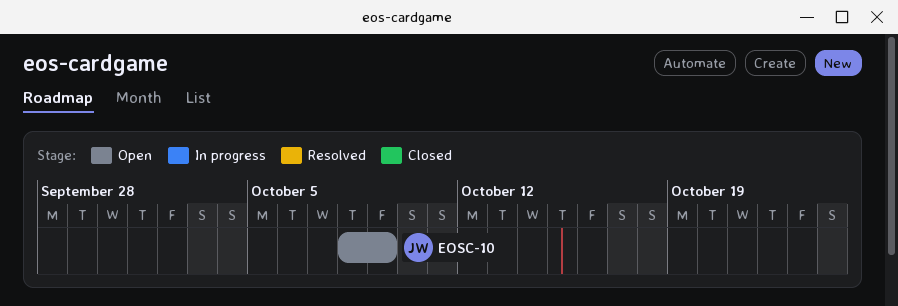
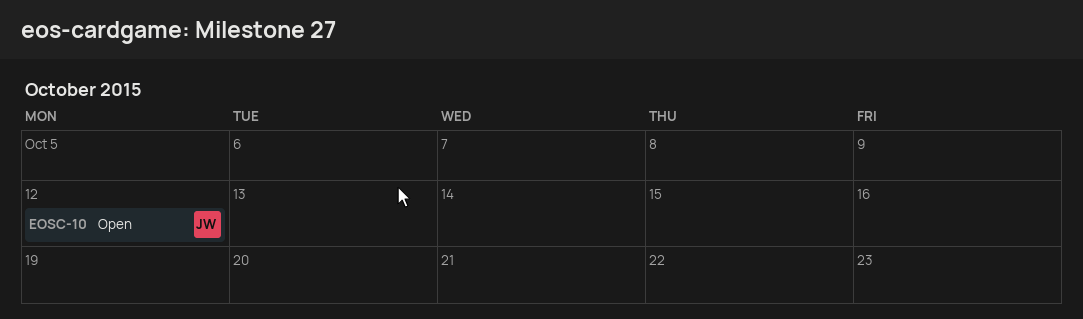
EOSC-10, due: Oct 9 -> Oct 12

